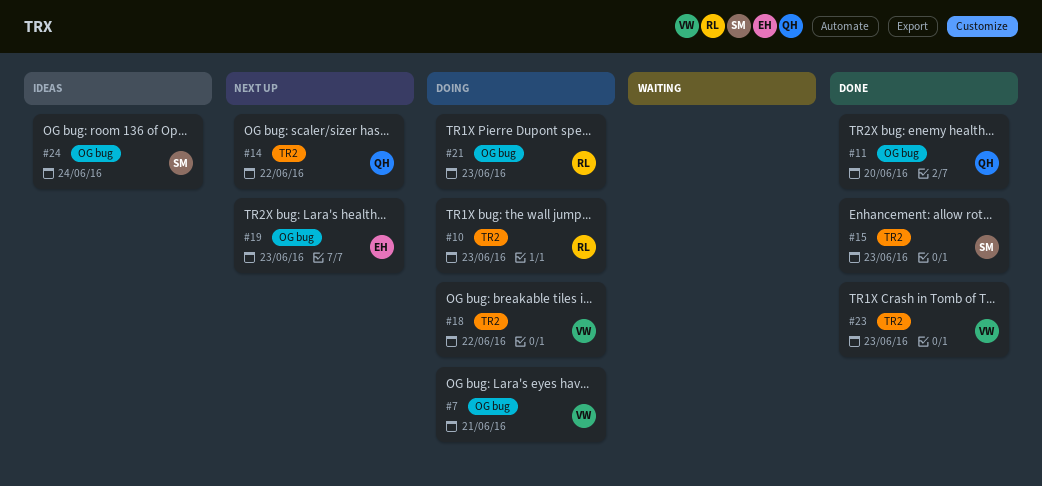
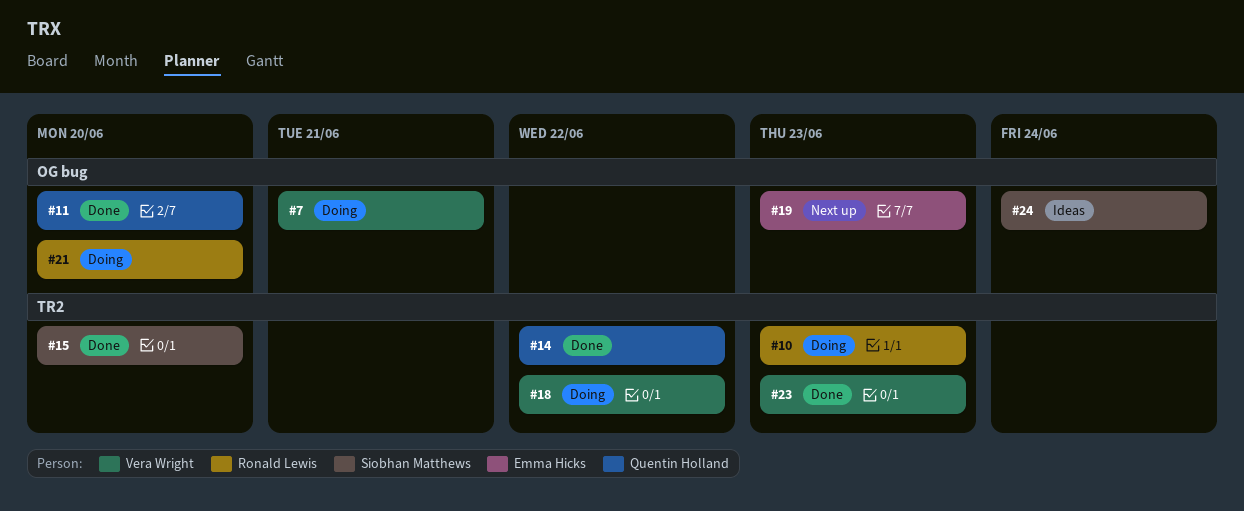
#14, status: Next up -> Done
#15, due: Jun 23 -> Jun 20
#21, due: Jun 23 -> Jun 20

